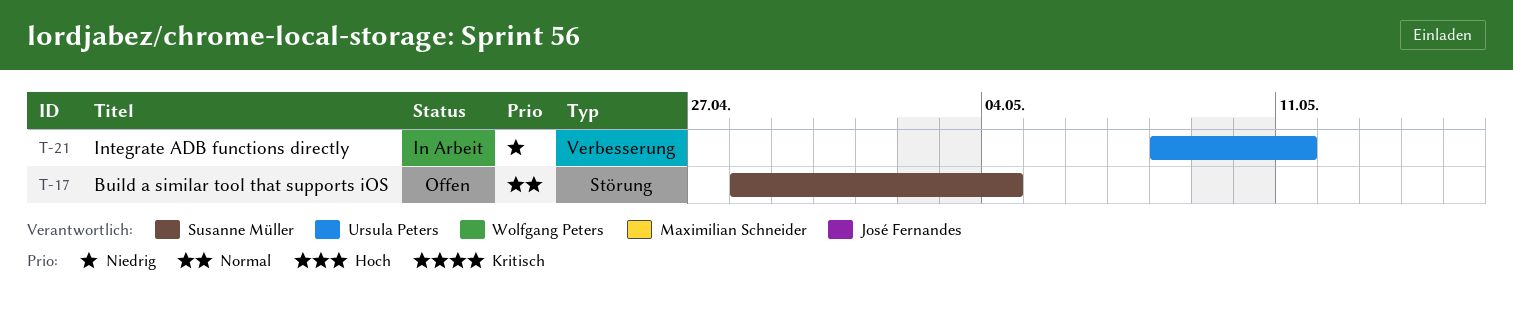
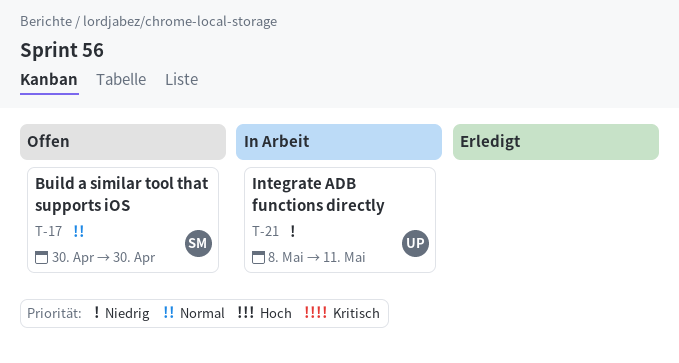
T-17, start: Apr 28 -> Apr 30
T-17, due: May 4 -> Apr 30

